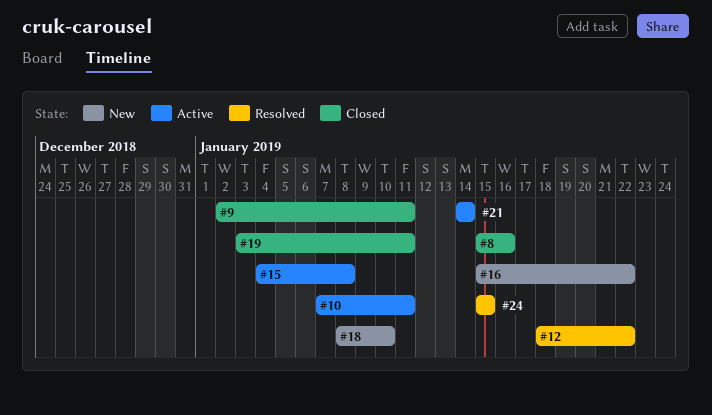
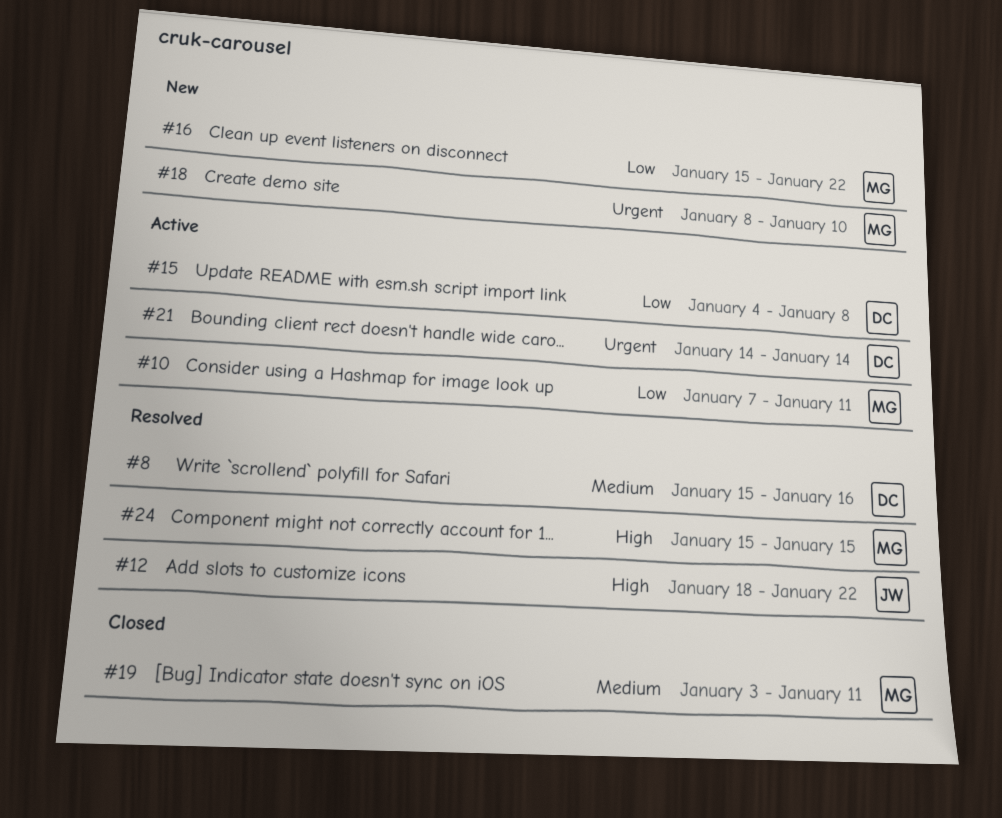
#8, status: Closed -> Resolved
#9: present -> none

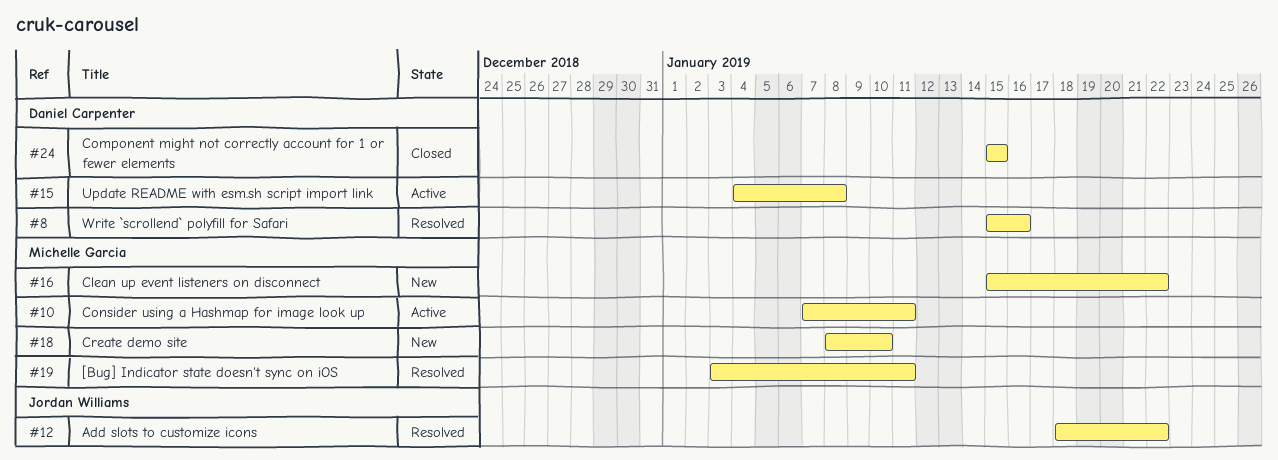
#19, status: Closed -> Resolved
#21: present -> none
#24, status: Resolved -> Closed
#24, owner: Michelle Garcia -> Daniel Carpenter

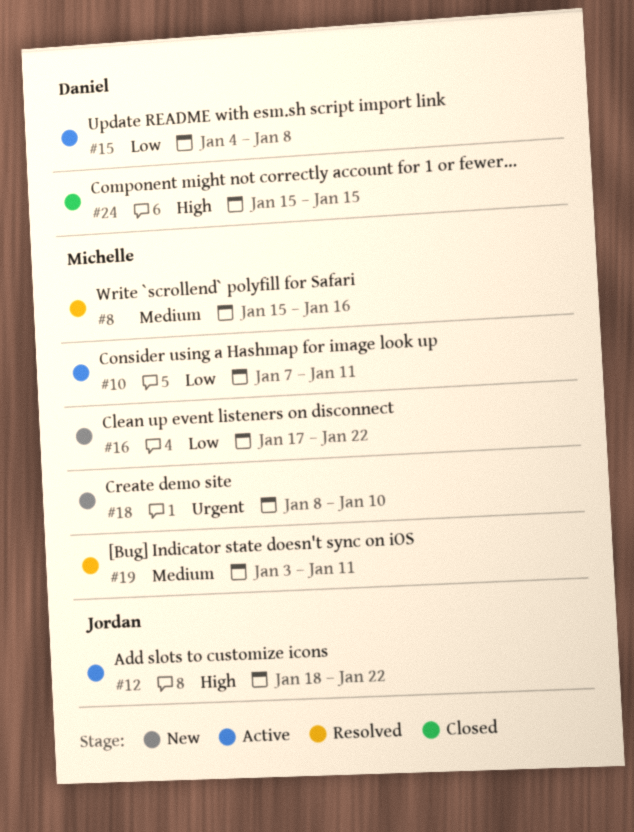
#8, owner: Daniel Carpenter -> Michelle Garcia
#12, status: Resolved -> Active
#16, start: Jan 15 -> Jan 17

